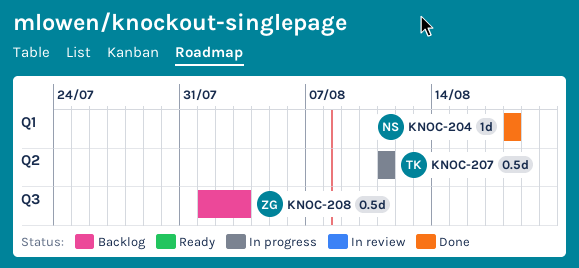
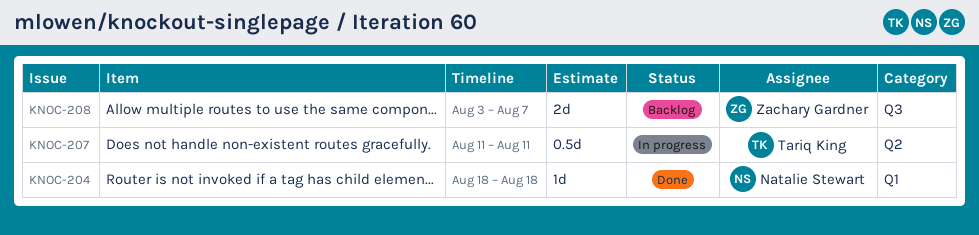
KNOC-208, estimate: 0.5d -> 2d
KNOC-208, start: Aug 1 -> Aug 3
KNOC-208, due: Aug 3 -> Aug 7

